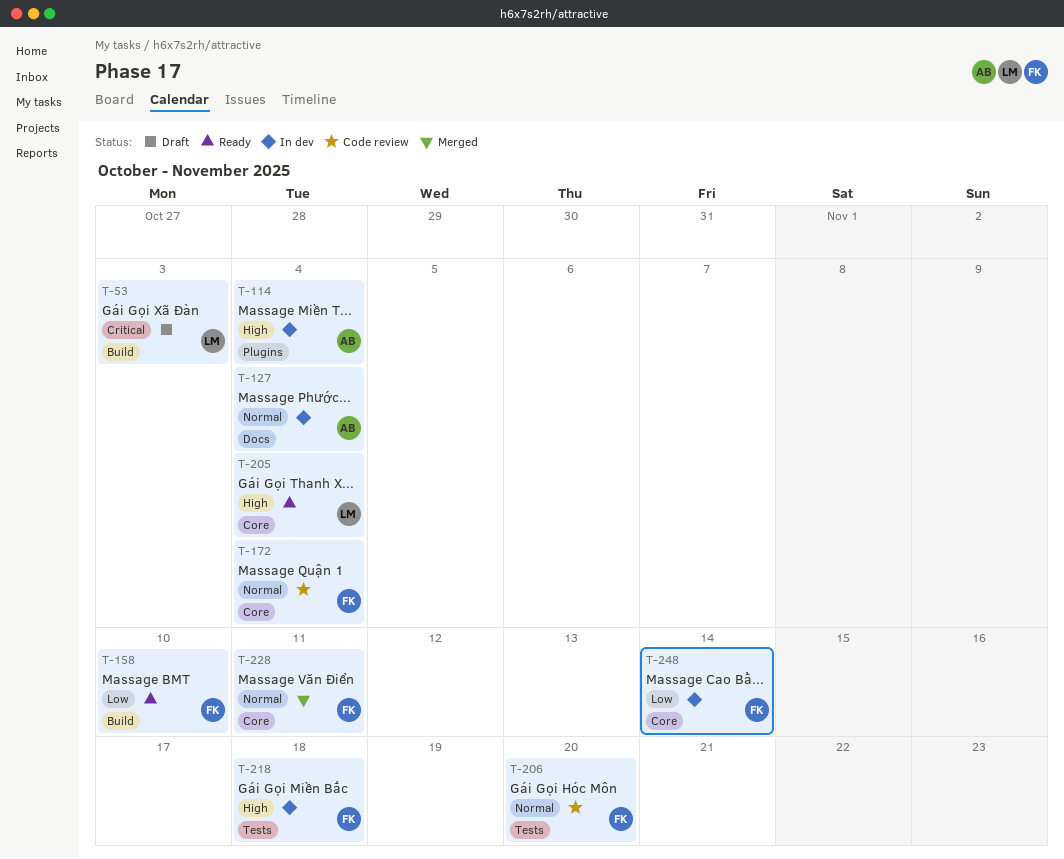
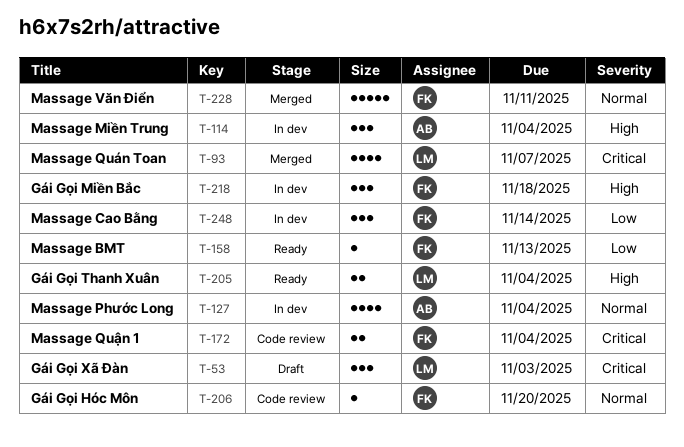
T-93: none -> present
T-158, due: Nov 10 -> Nov 13
T-172, priority: Normal -> Critical

